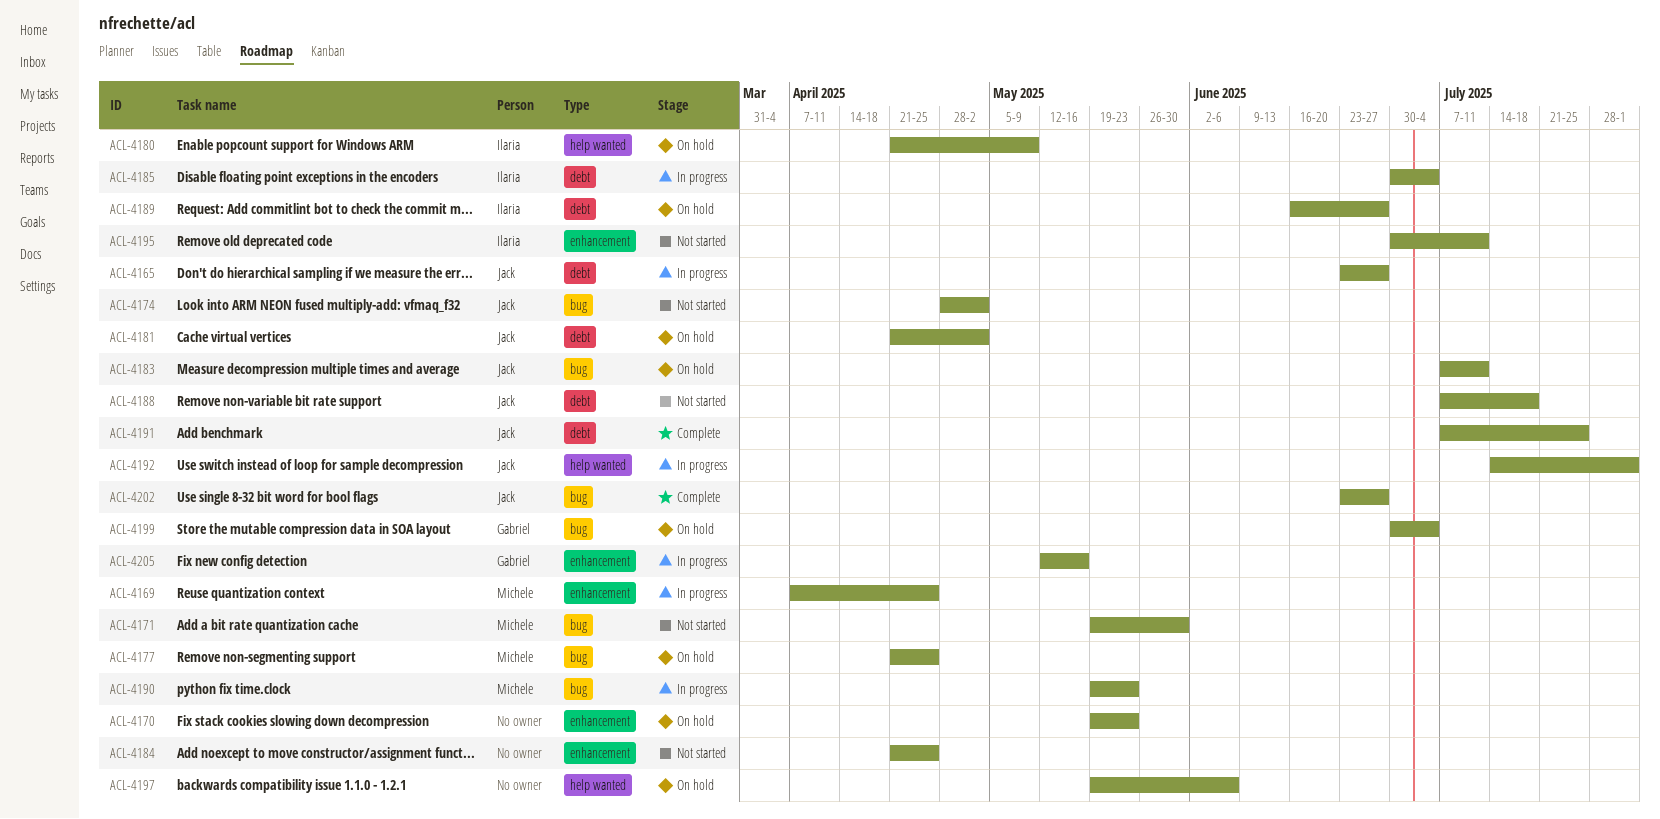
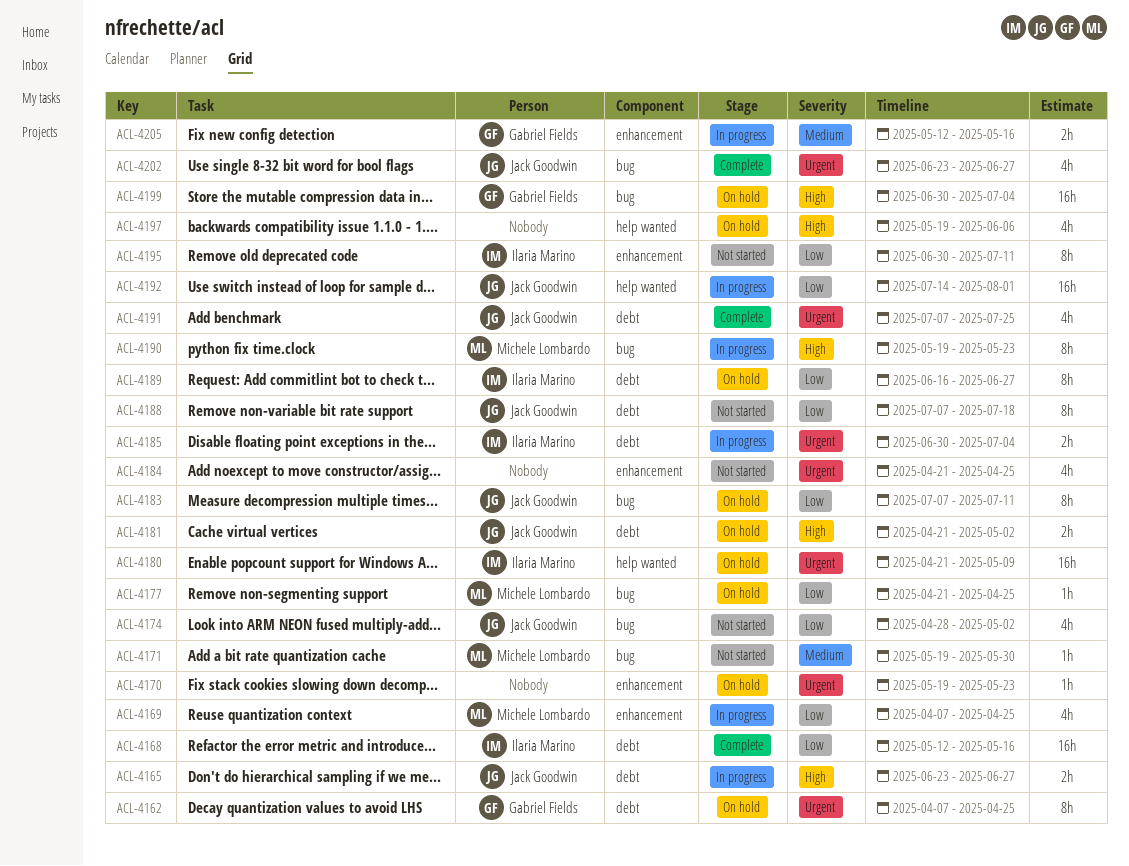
ACL-4162: none -> present
ACL-4168: none -> present

